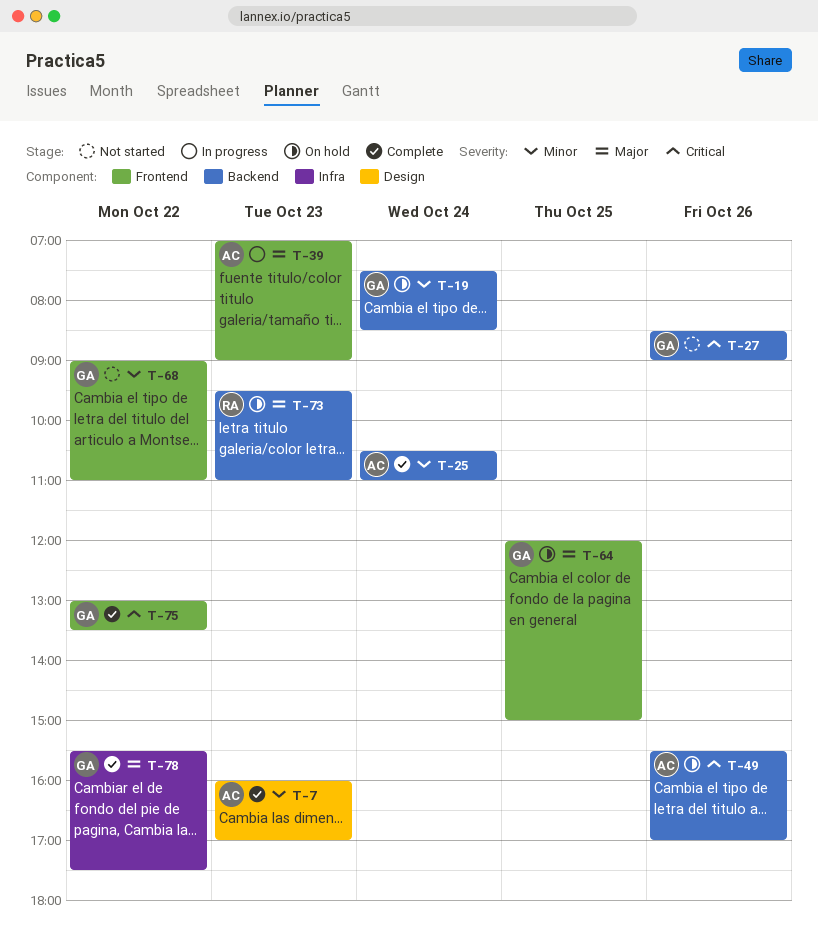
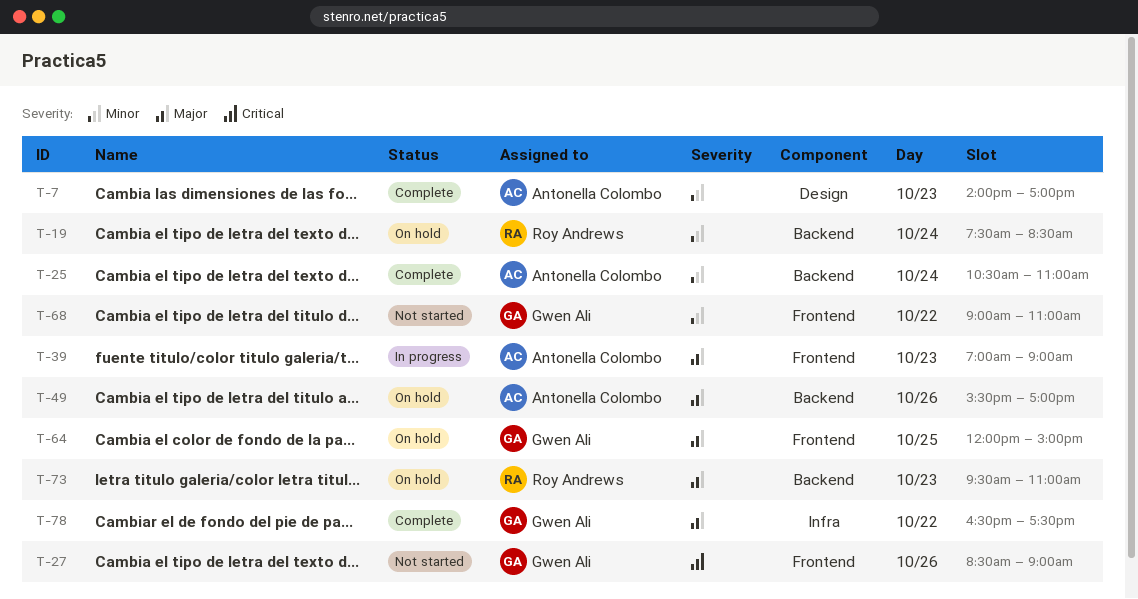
T-7, begins: 16:00 -> 14:00
T-19, owner: Gwen Ali -> Roy Andrews
T-27, label: Backend -> Frontend
T-49, priority: Critical -> Major
T-75: present -> none
T-78, begins: 15:30 -> 16:30

